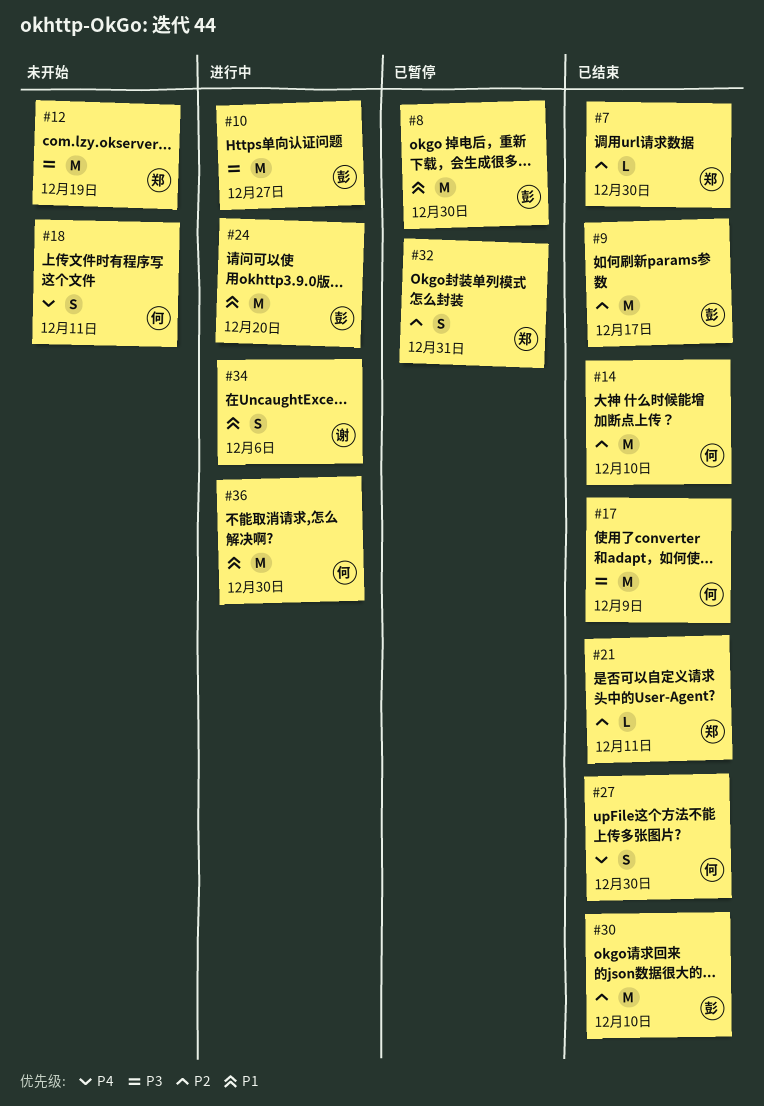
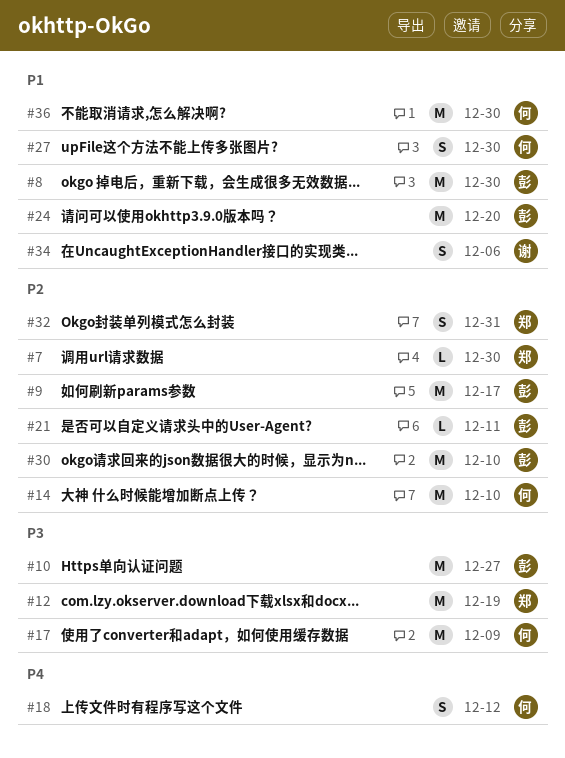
#18, due: Dec 11 -> Dec 12
#21, owner: 郑 -> 彭
#27, priority: P4 -> P1

